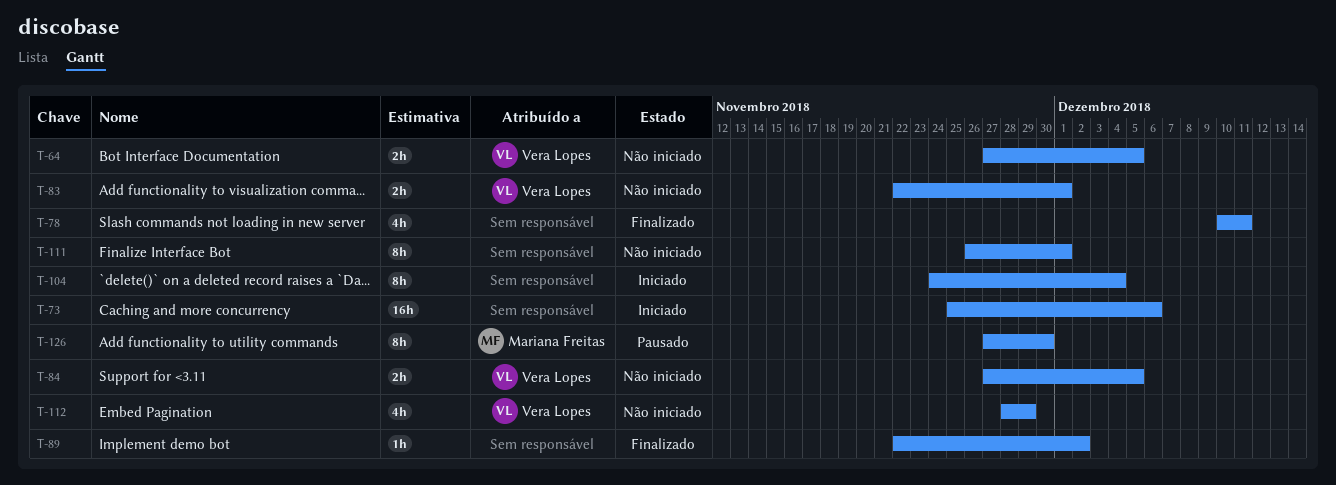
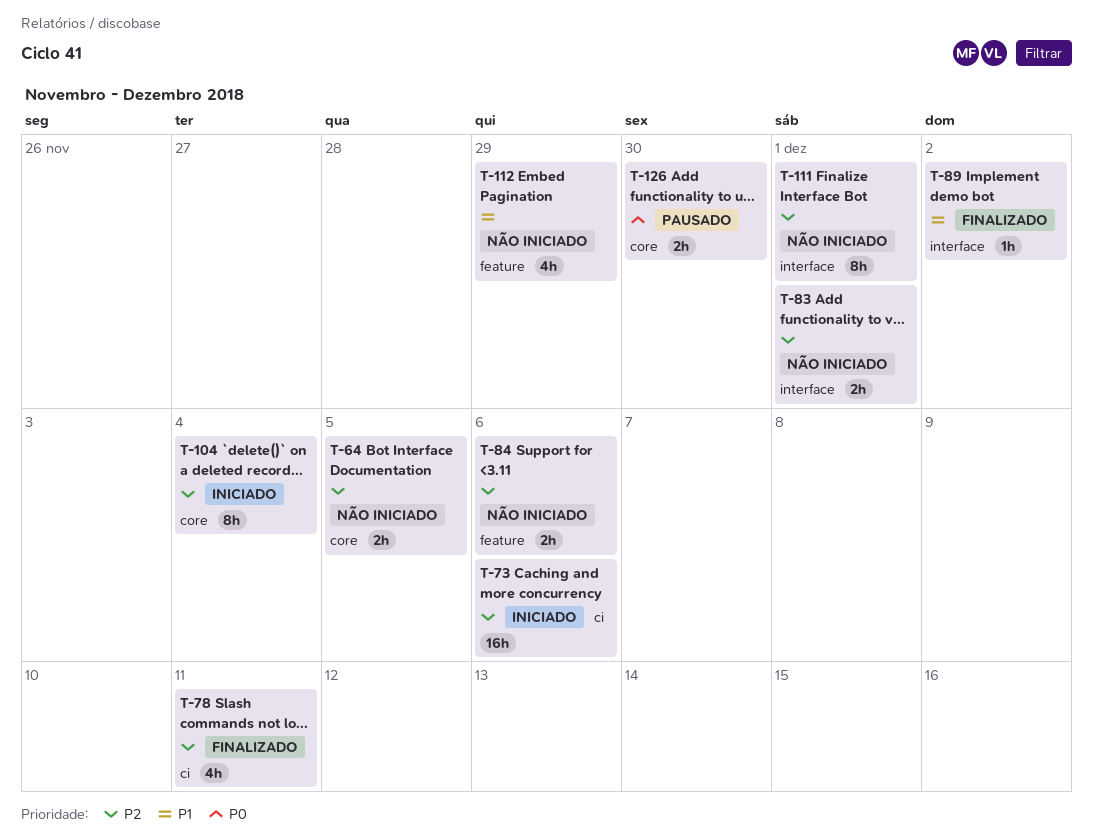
T-84, due: Dec 5 -> Dec 6
T-126, estimate: 8h -> 2h

